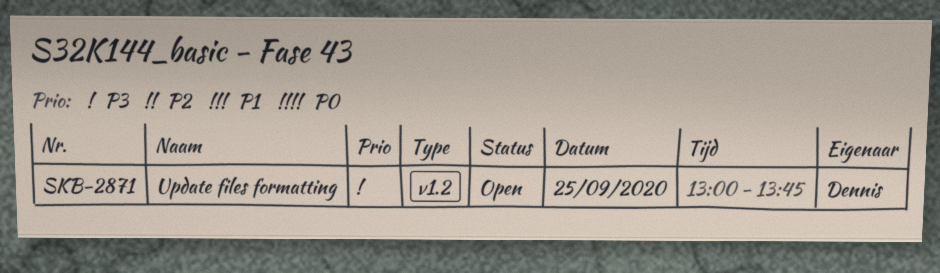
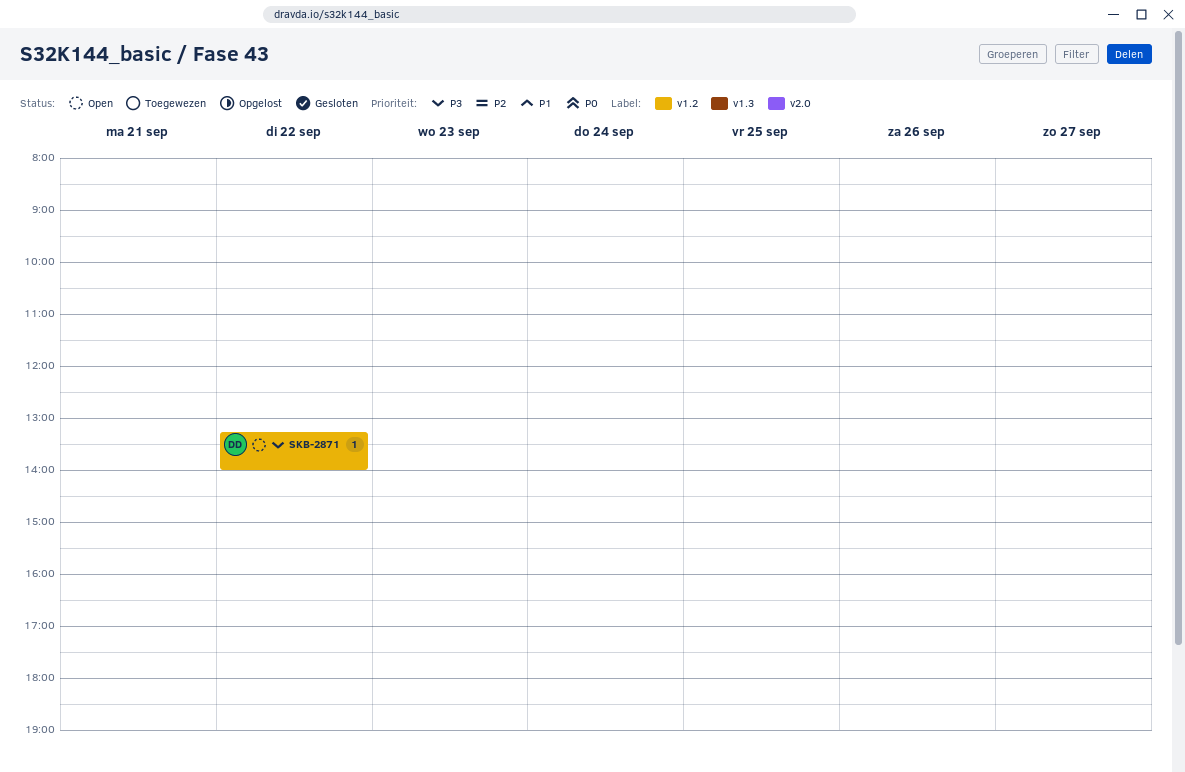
SKB-2871, day: Sep 25 -> Sep 22
SKB-2871, begins: 13:00 -> 13:15
SKB-2871, ends: 13:45 -> 14:00

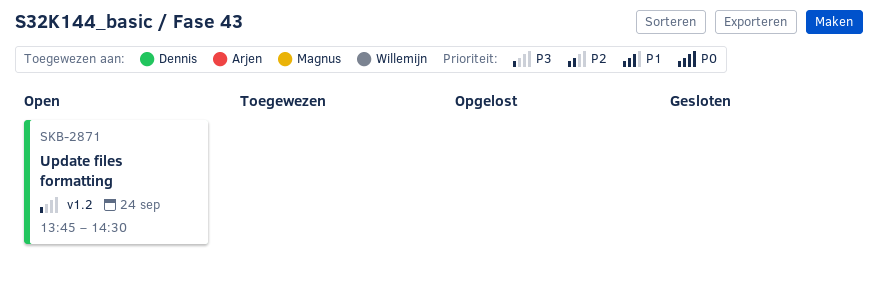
SKB-2871, day: Sep 22 -> Sep 24
SKB-2871, begins: 13:15 -> 13:45
SKB-2871, ends: 14:00 -> 14:30

